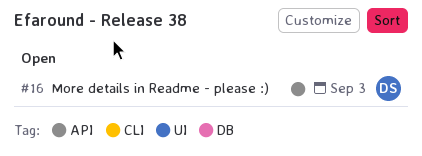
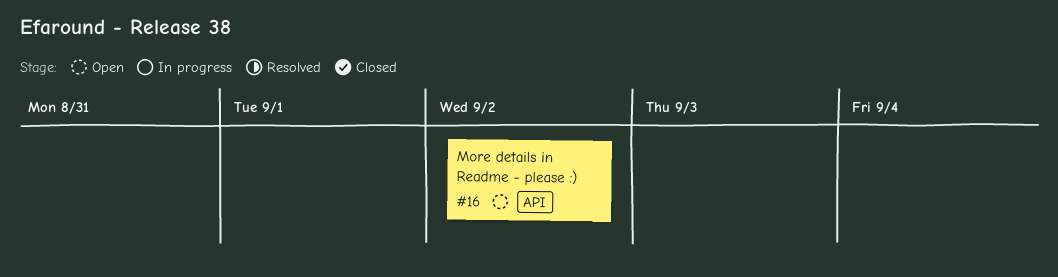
#16, due: Sep 3 -> Sep 2

